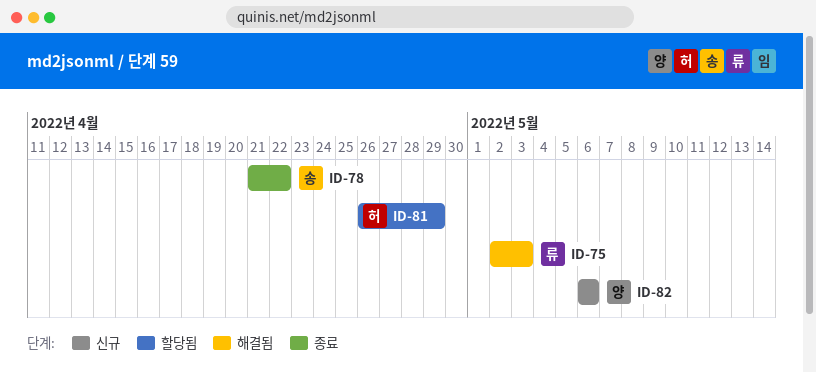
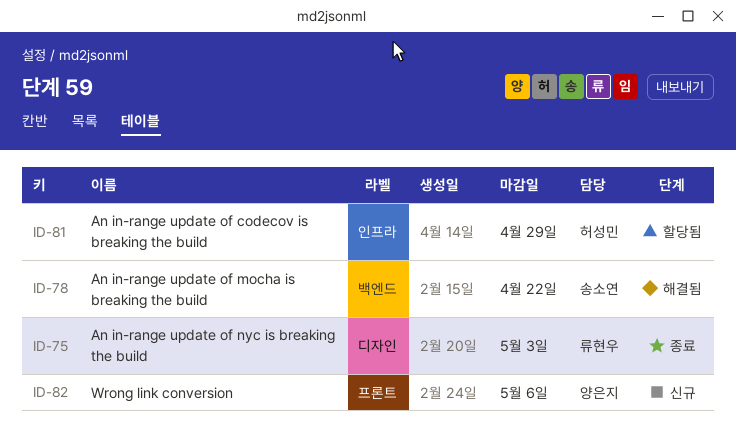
ID-75, status: 해결됨 -> 종료
ID-78, status: 종료 -> 해결됨

